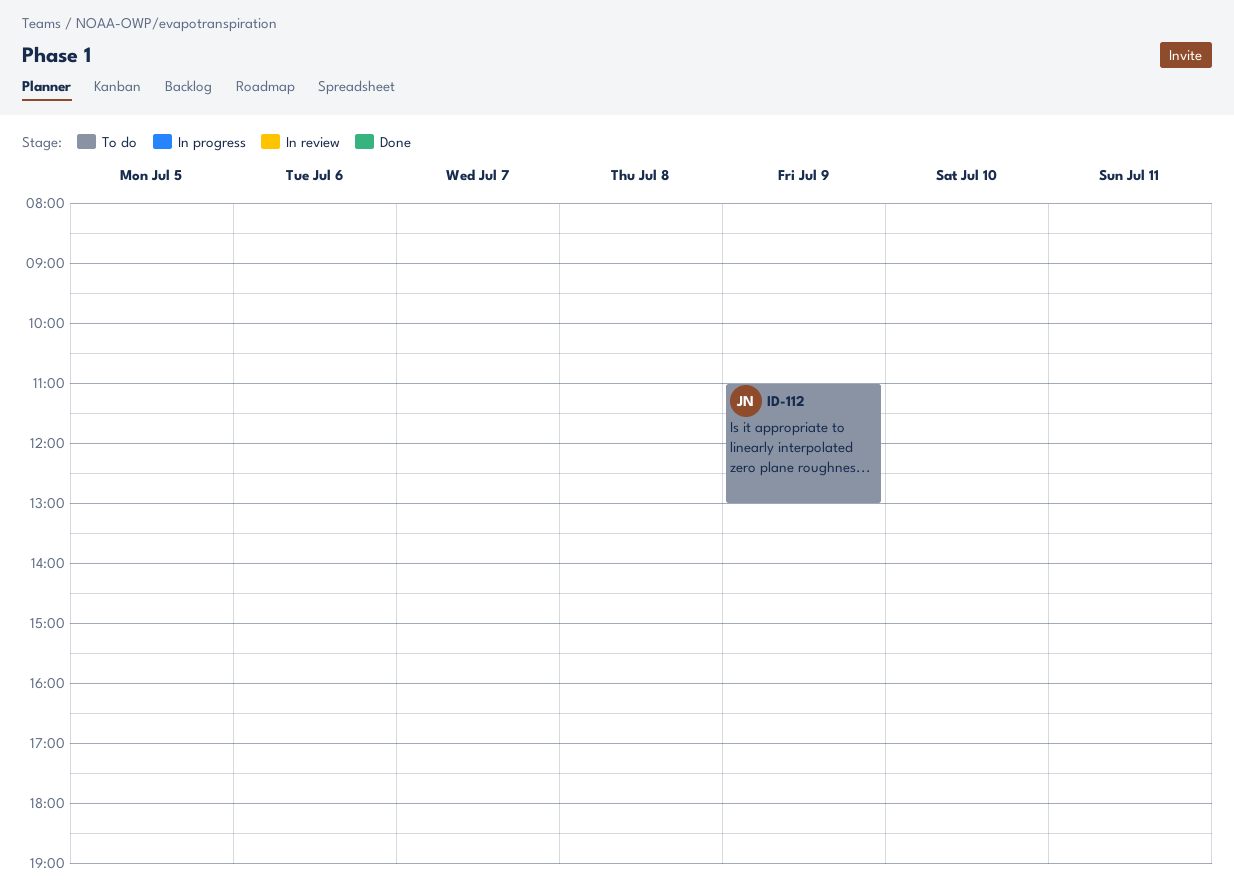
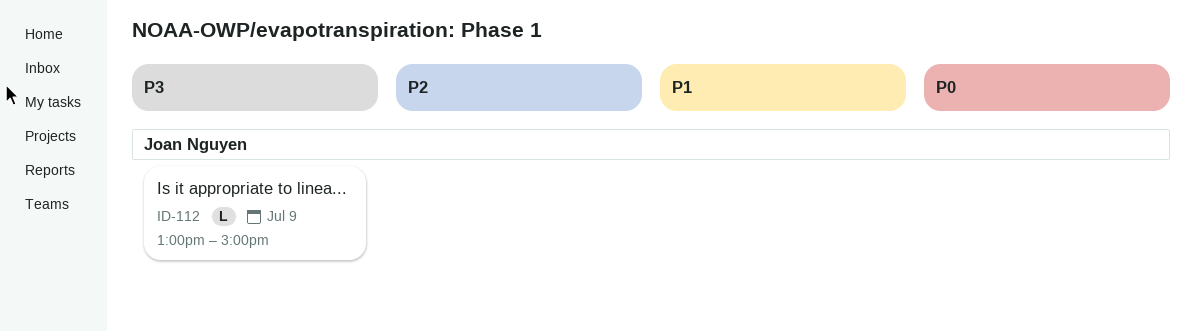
ID-112, begins: 11:00 -> 13:00
ID-112, ends: 13:00 -> 15:00

